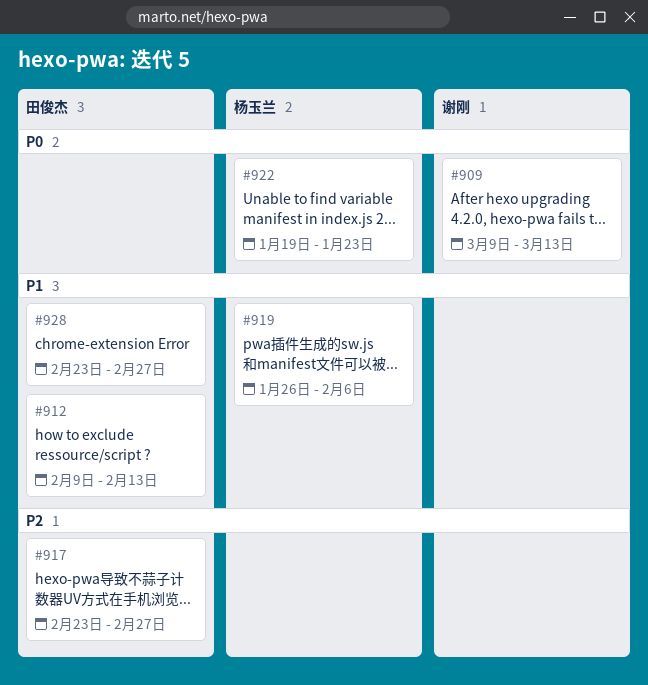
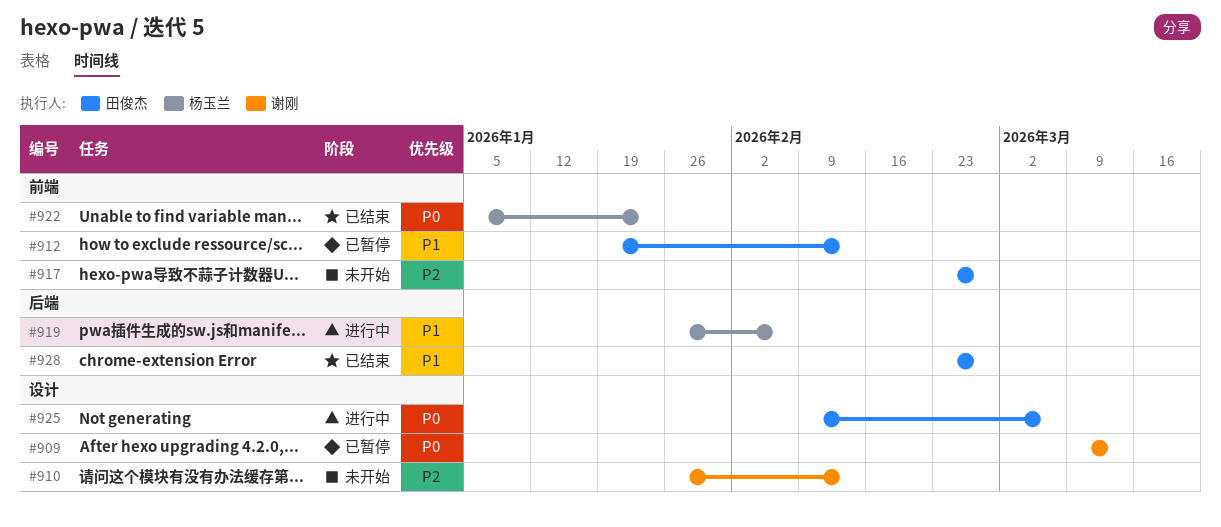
#910: none -> present
#912, start: Feb 9 -> Jan 19
#922, start: Jan 19 -> Jan 5
#925: none -> present

